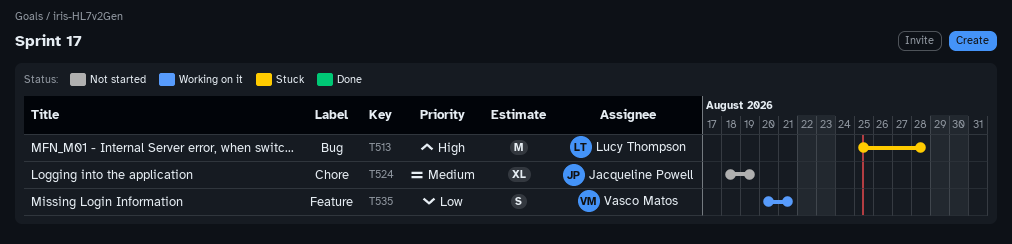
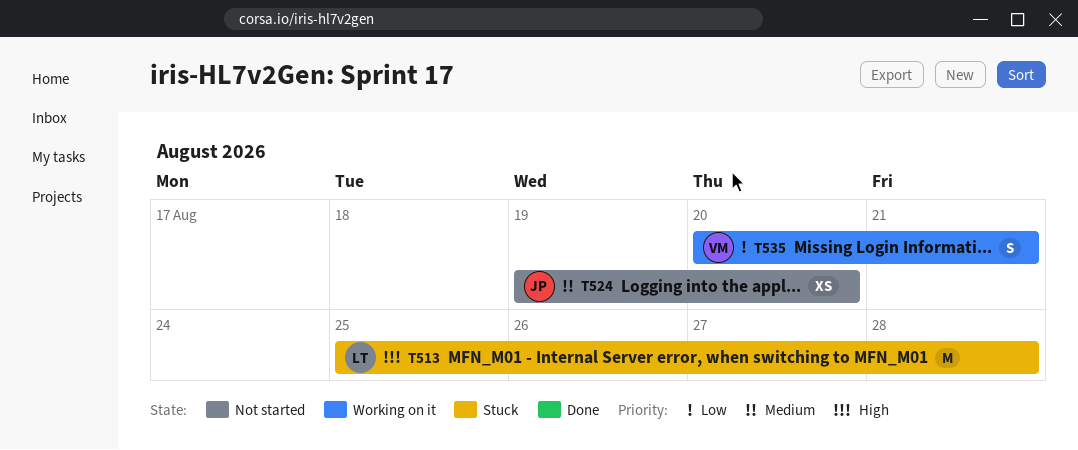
T524, estimate: XL -> XS
T524, start: Aug 18 -> Aug 19
T524, due: Aug 19 -> Aug 20

